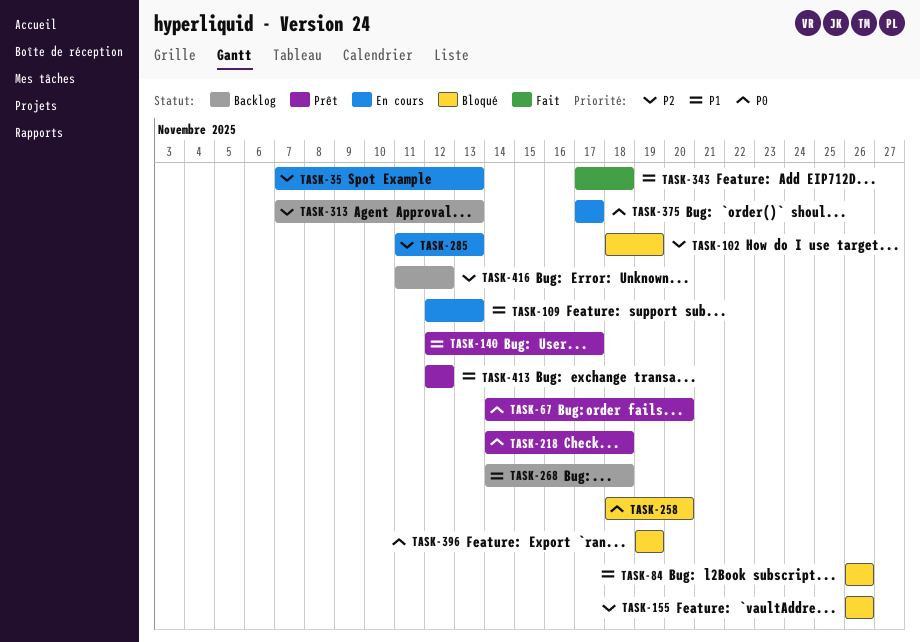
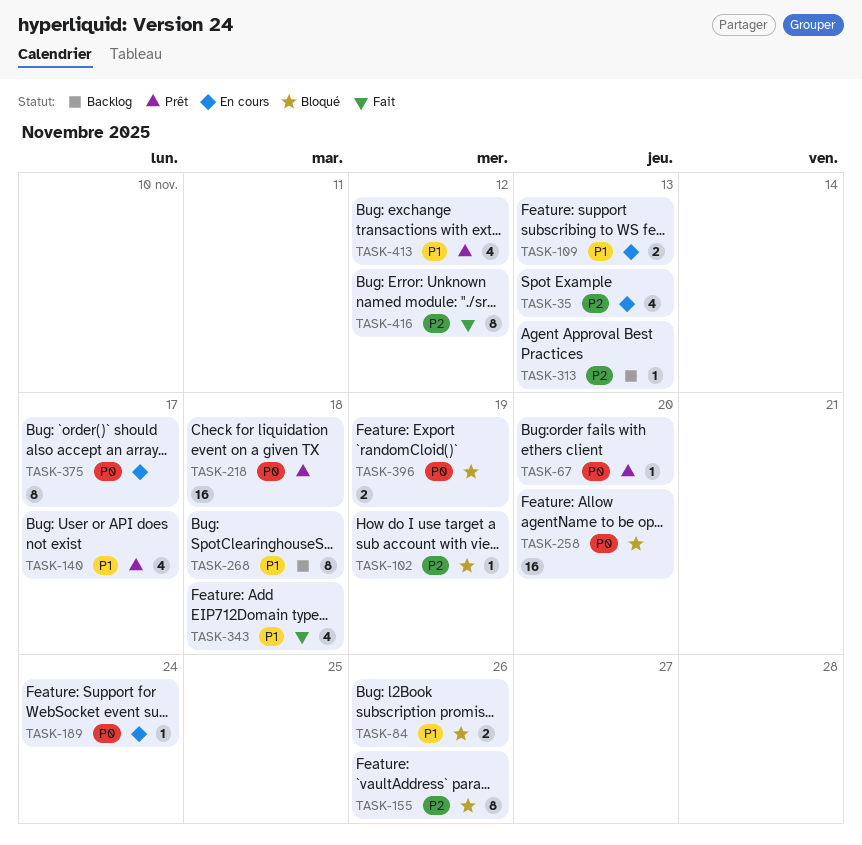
TASK-189: none -> present
TASK-285: present -> none
TASK-416, status: Backlog -> Fait

